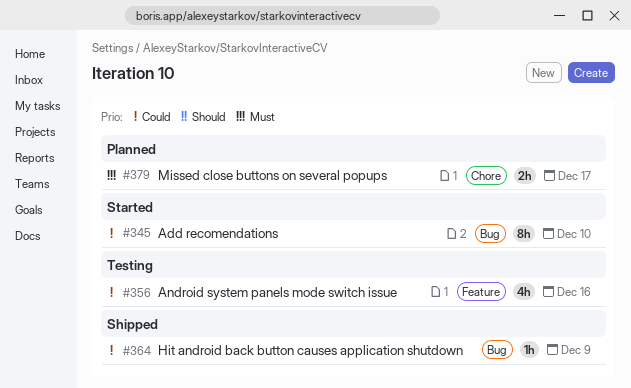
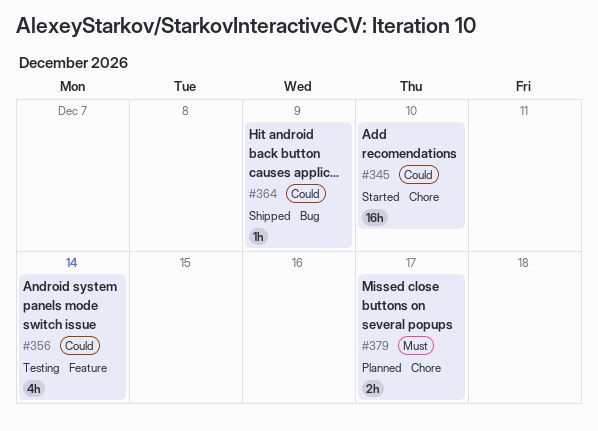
#345, label: Bug -> Chore
#345, estimate: 8h -> 16h
#356, due: Dec 16 -> Dec 14

